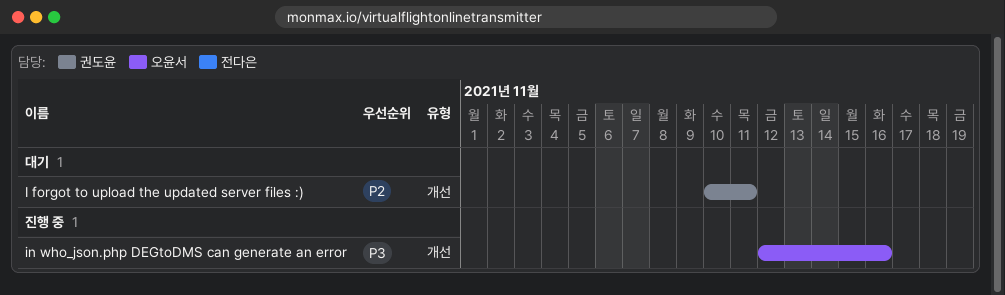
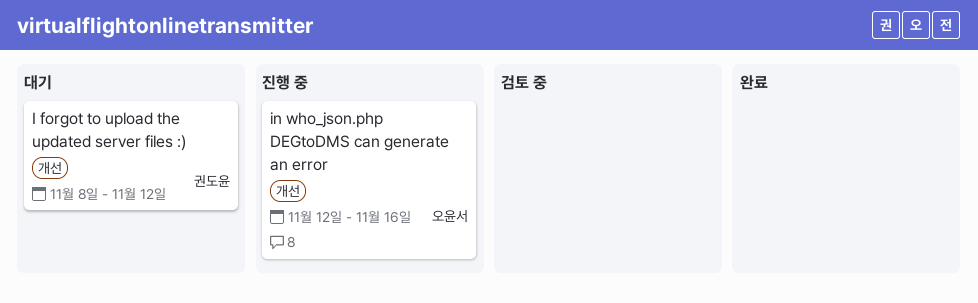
I forgot to upload the updated server files :), start: Nov 10 -> Nov 8
I forgot to upload the updated server files :), due: Nov 11 -> Nov 12

